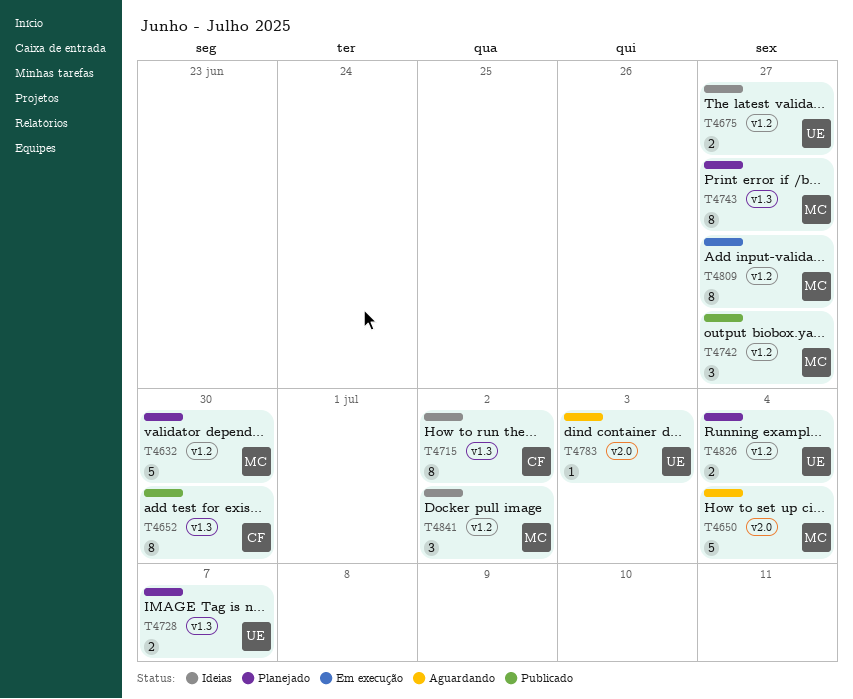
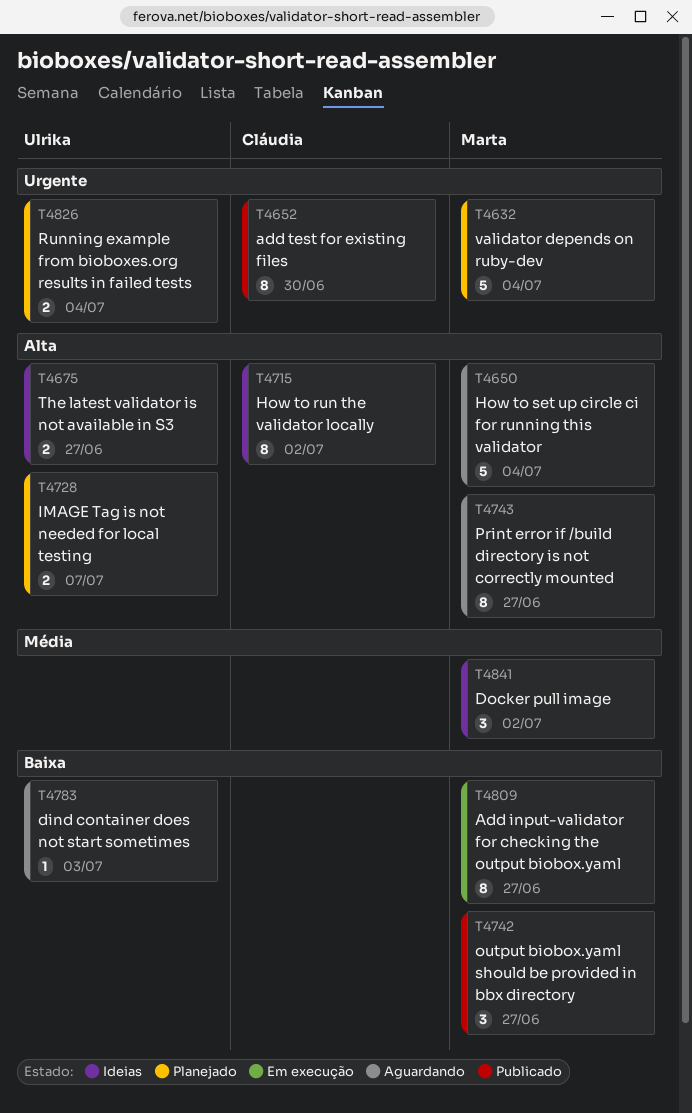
T4632, due: Jun 30 -> Jul 4
T4743, status: Planejado -> Aguardando

